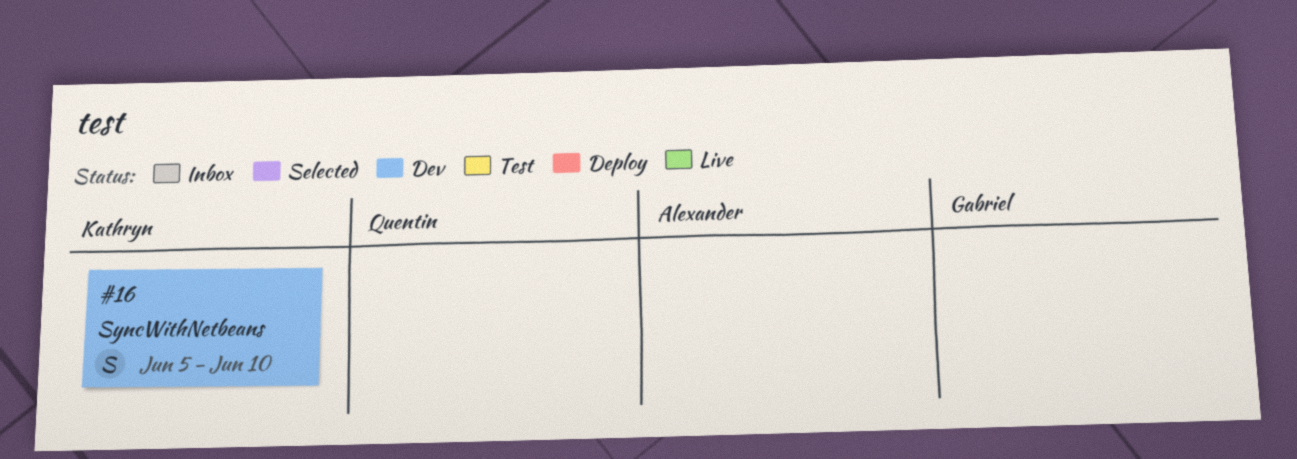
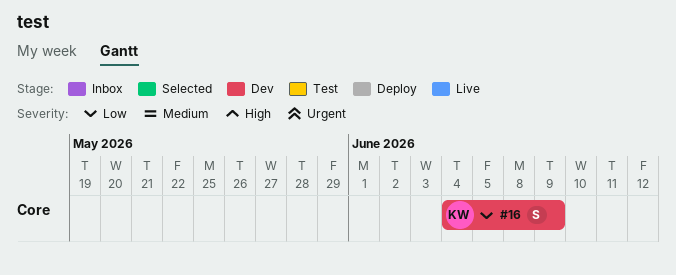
#16, start: Jun 5 -> Jun 4
#16, due: Jun 10 -> Jun 9

